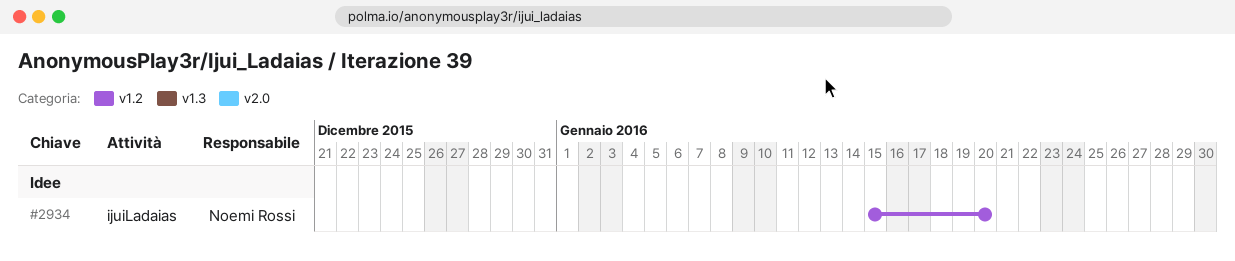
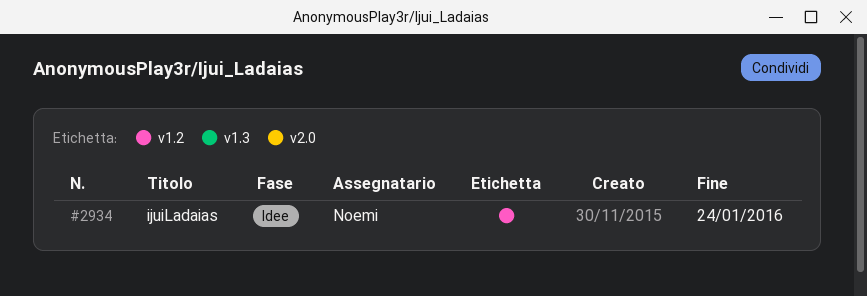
#2934, due: Jan 20 -> Jan 24

